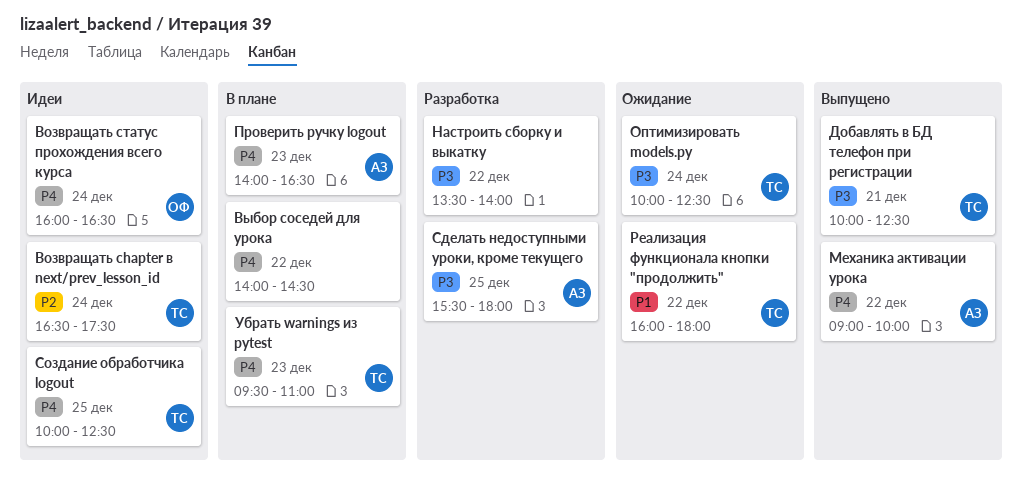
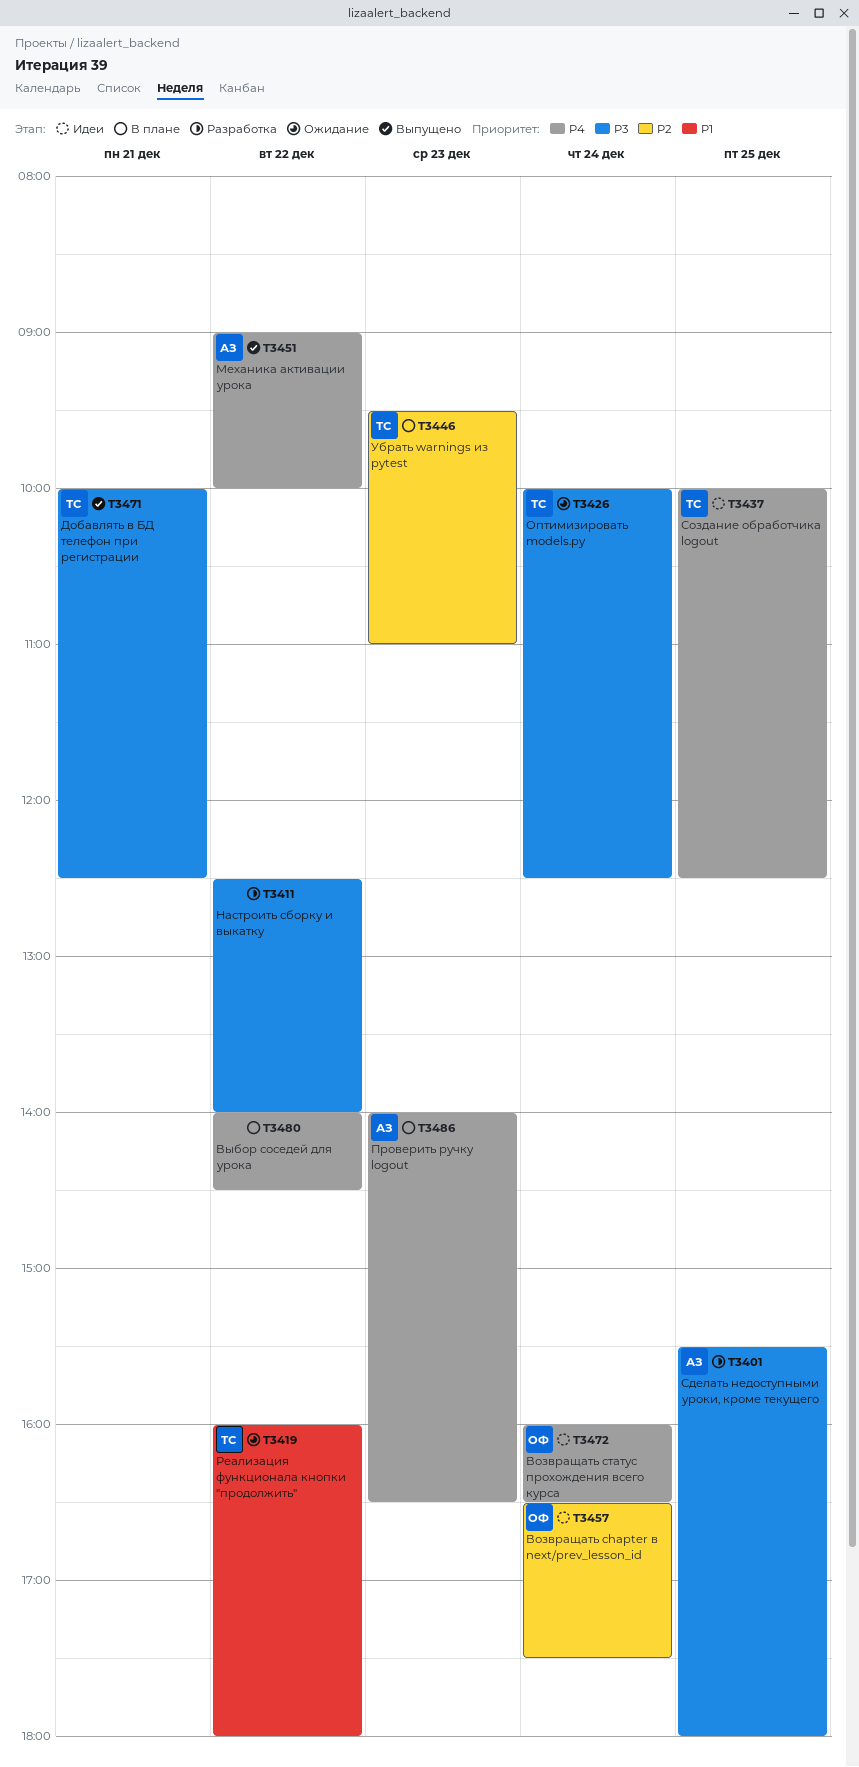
Возвращать chapter в next/prev_lesson_id, owner: ТС -> ОФ
Настроить сборку и выкатку, begins: 13:30 -> 12:30
Убрать warnings из pytest, priority: P4 -> P2

